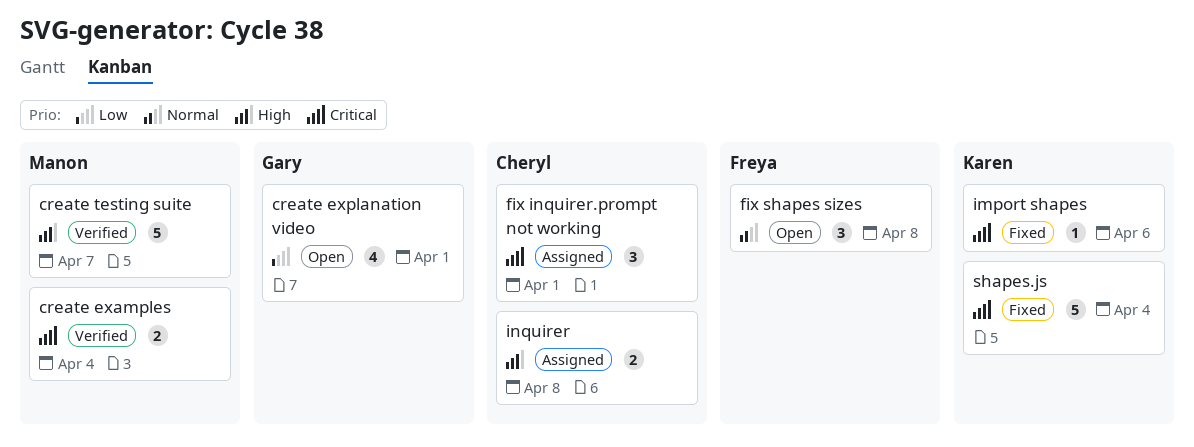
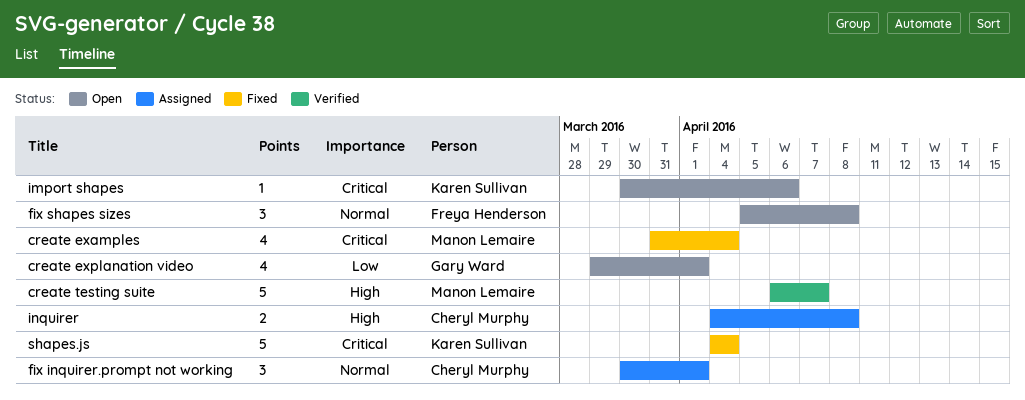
create examples, status: Verified -> Fixed
create examples, estimate: 2 -> 4
fix inquirer.prompt not working, priority: Critical -> Normal
import shapes, status: Fixed -> Open

